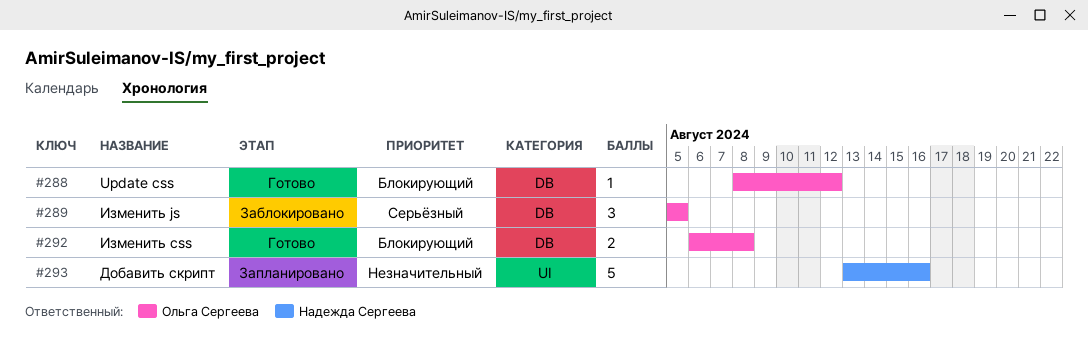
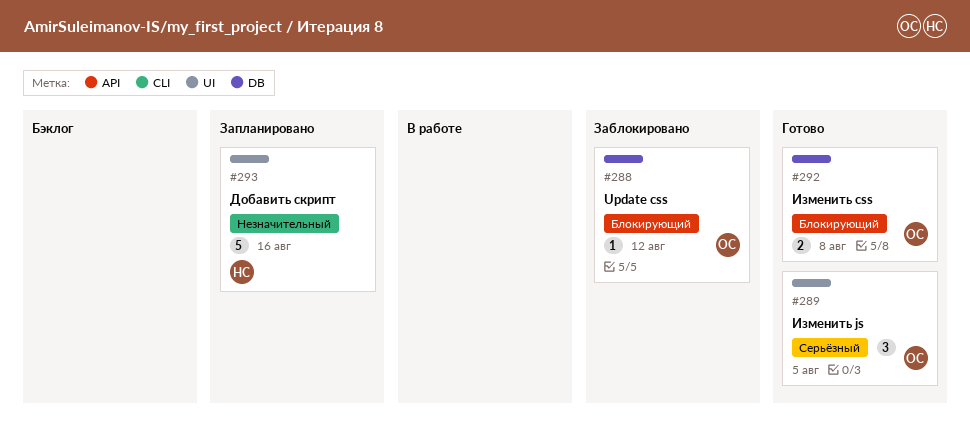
#288, status: Готово -> Заблокировано
#289, status: Заблокировано -> Готово
#289, label: DB -> UI

